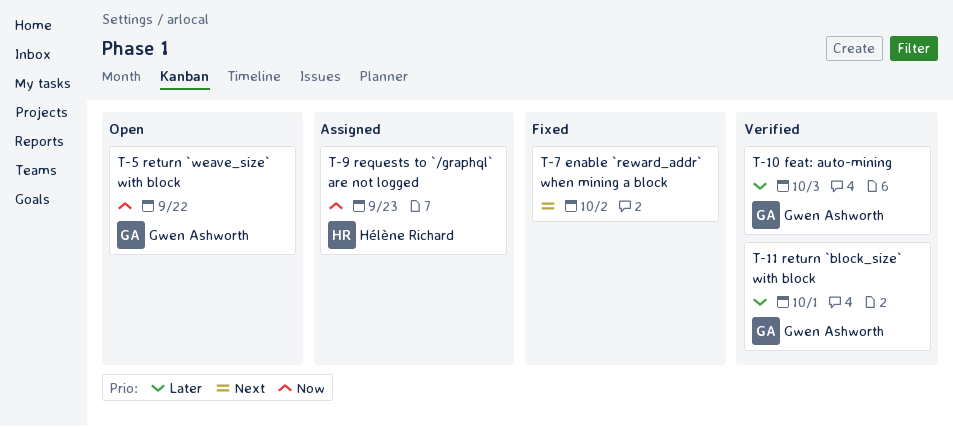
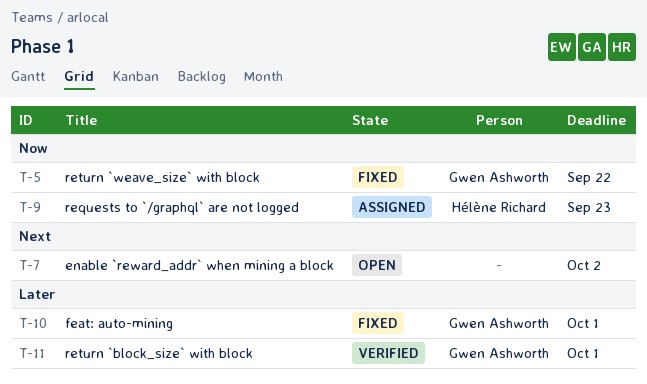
T-5, status: Open -> Fixed
T-7, status: Fixed -> Open
T-10, status: Verified -> Fixed
T-10, due: Oct 3 -> Oct 1

